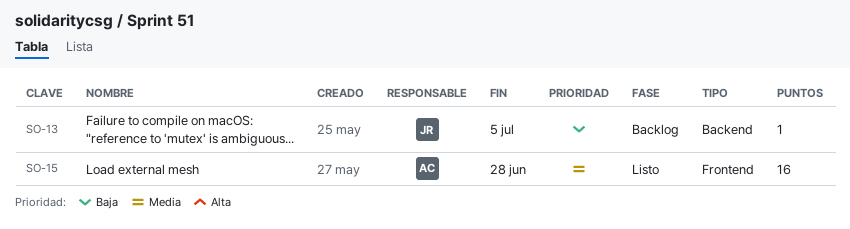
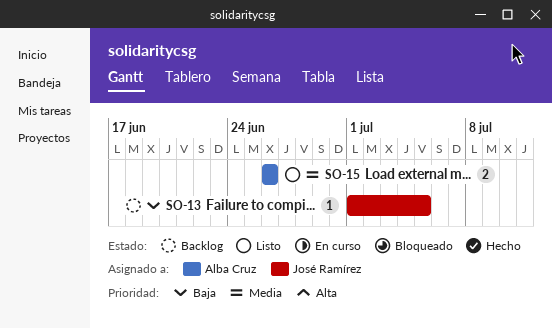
SO-15, estimate: 16 -> 2
SO-15, due: Jun 28 -> Jun 26

